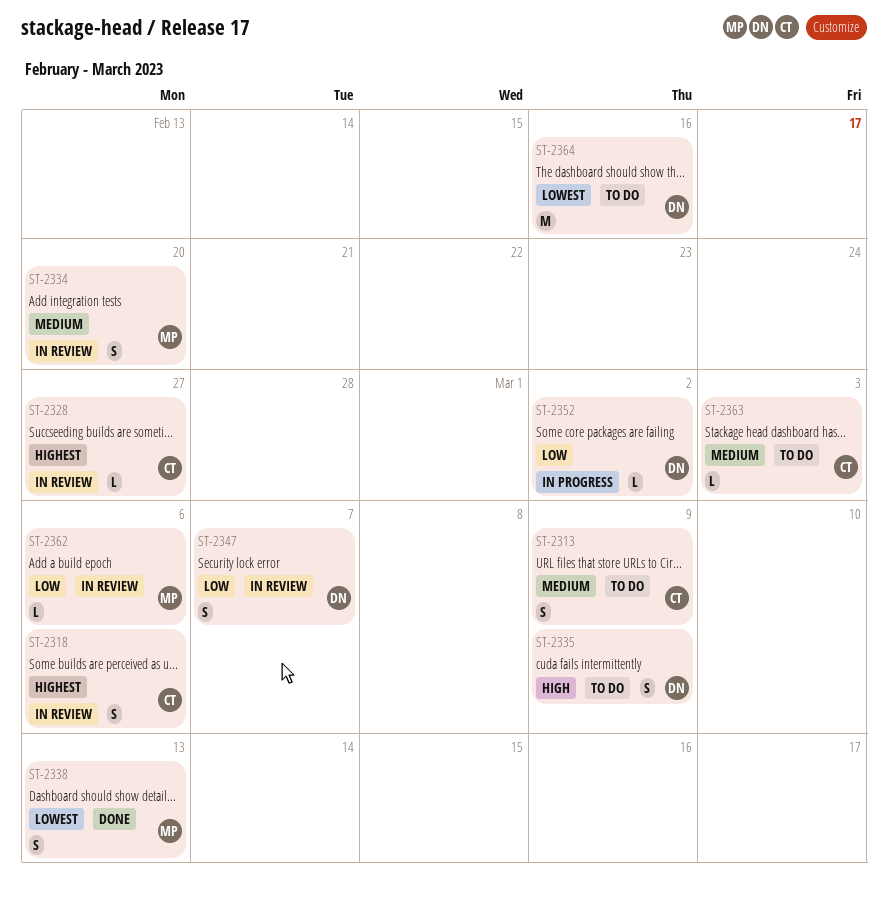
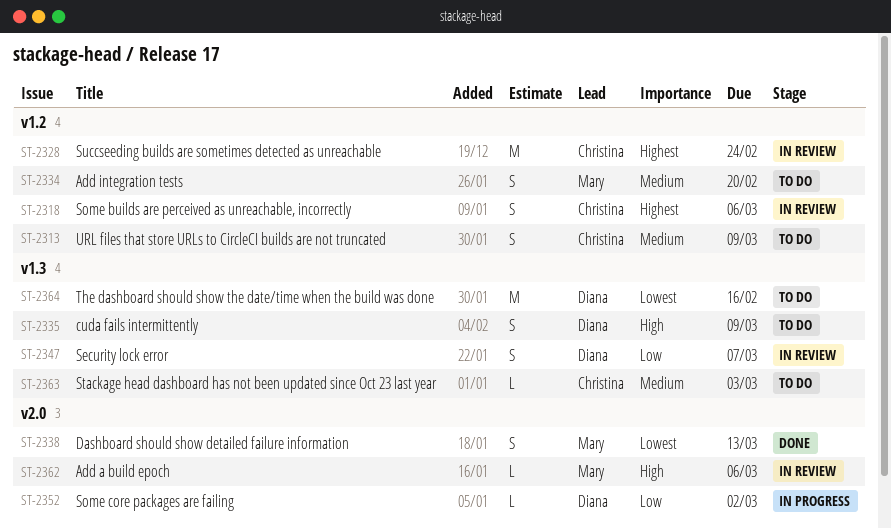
ST-2328, estimate: L -> M
ST-2328, due: Feb 27 -> Feb 24
ST-2334, status: In review -> To do
ST-2362, priority: Low -> High

